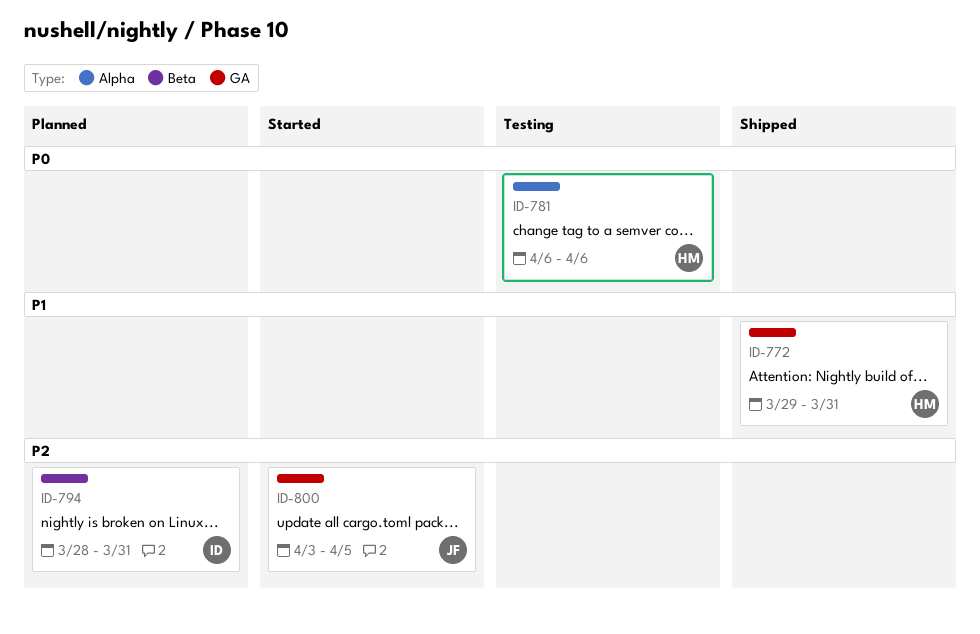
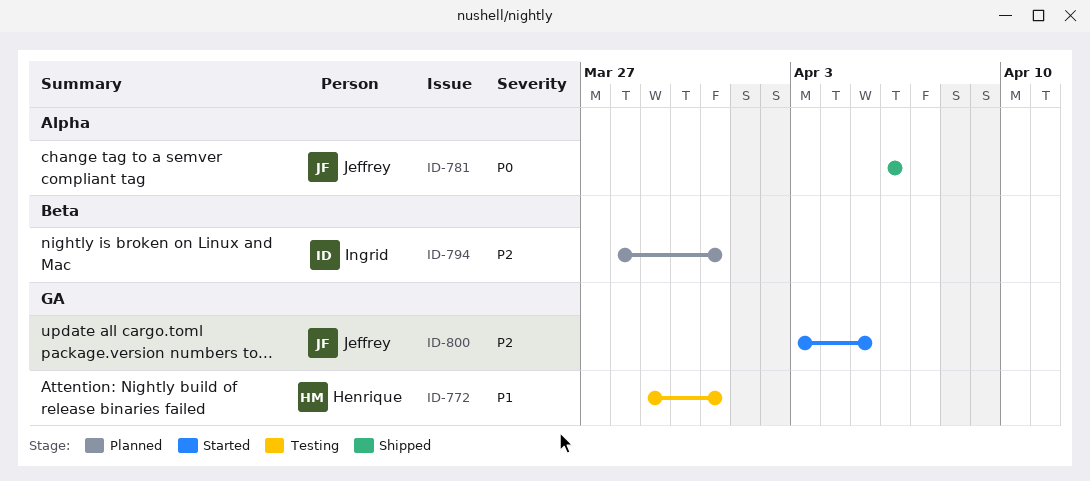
ID-772, status: Shipped -> Testing
ID-781, status: Testing -> Shipped
ID-781, owner: Henrique -> Jeffrey

